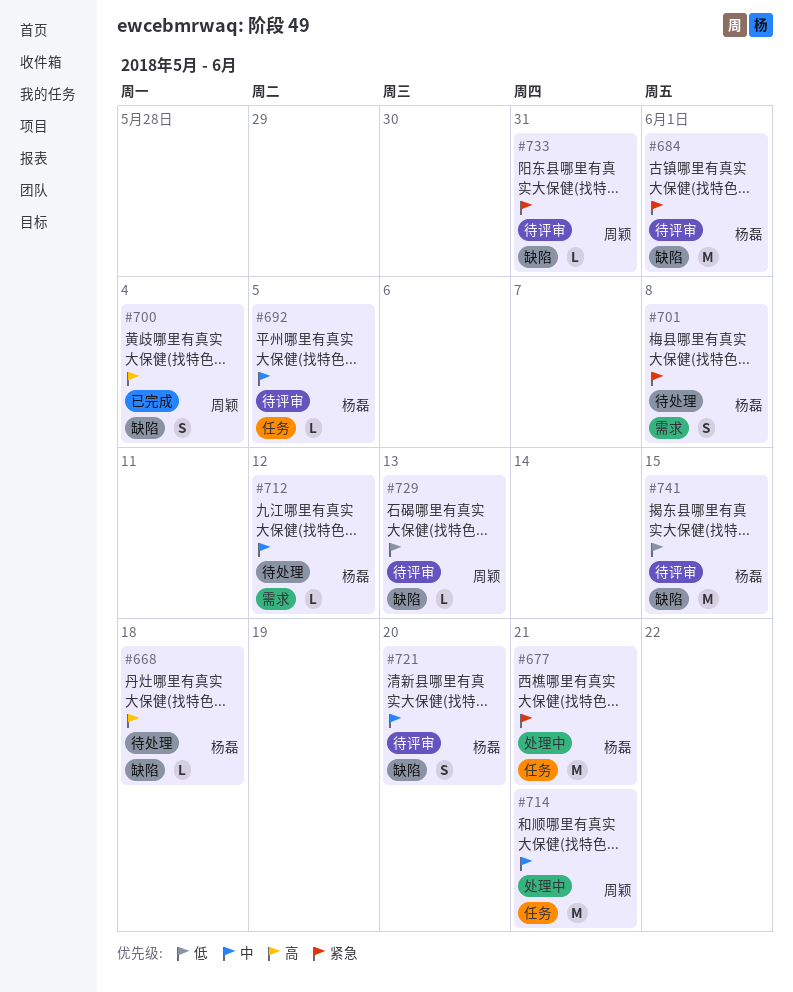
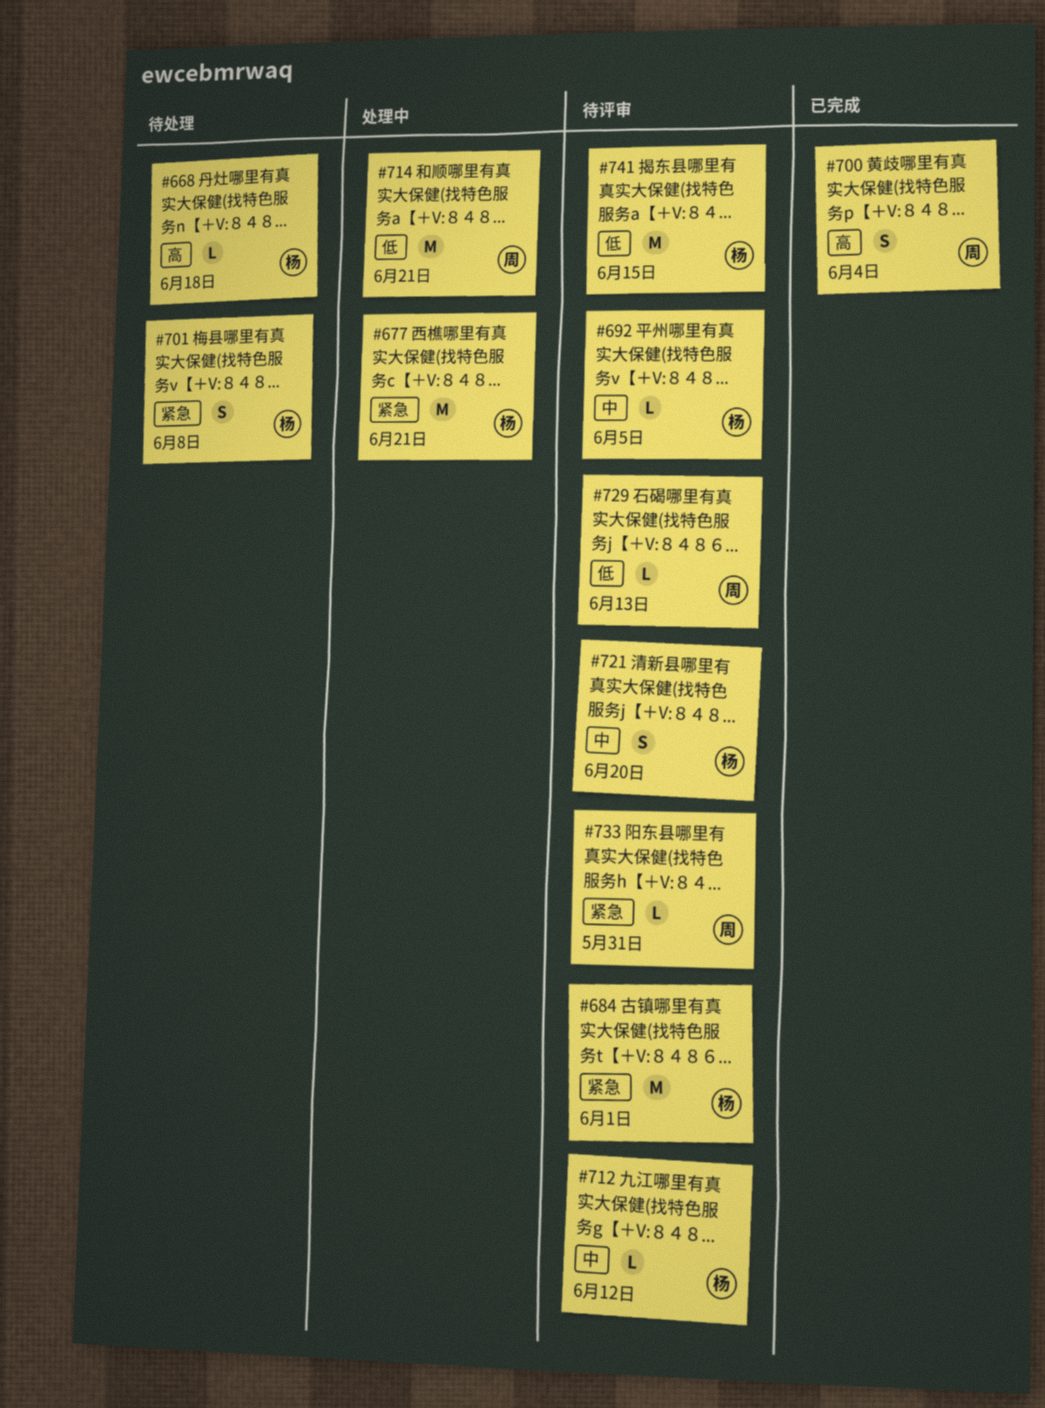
#712, status: 待处理 -> 待评审
#714, priority: 中 -> 低

